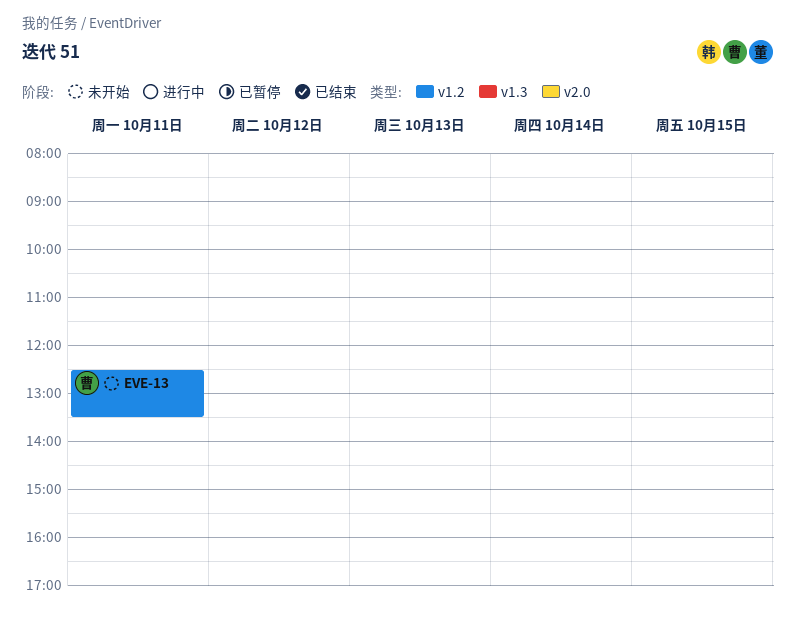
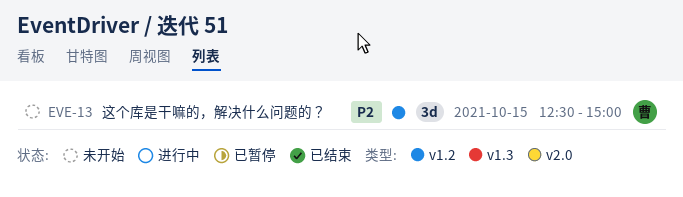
EVE-13, day: Oct 11 -> Oct 15
EVE-13, ends: 13:30 -> 15:00

